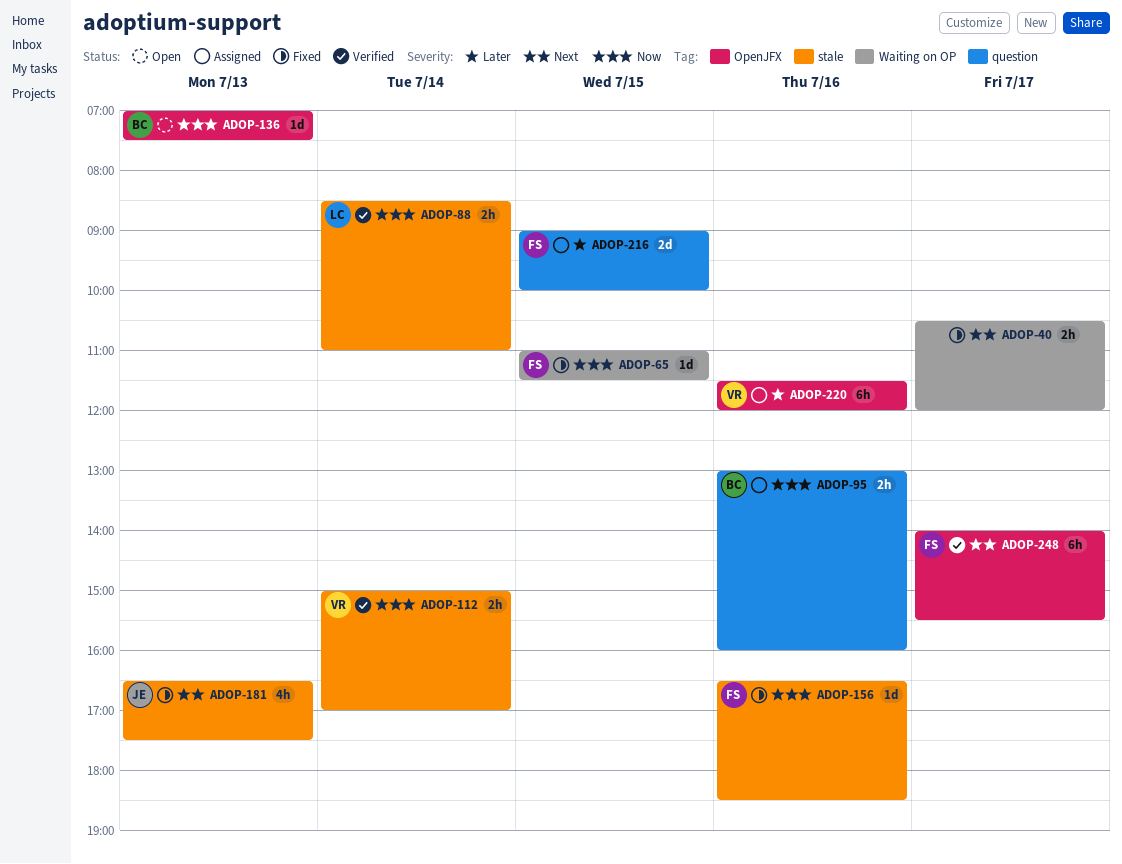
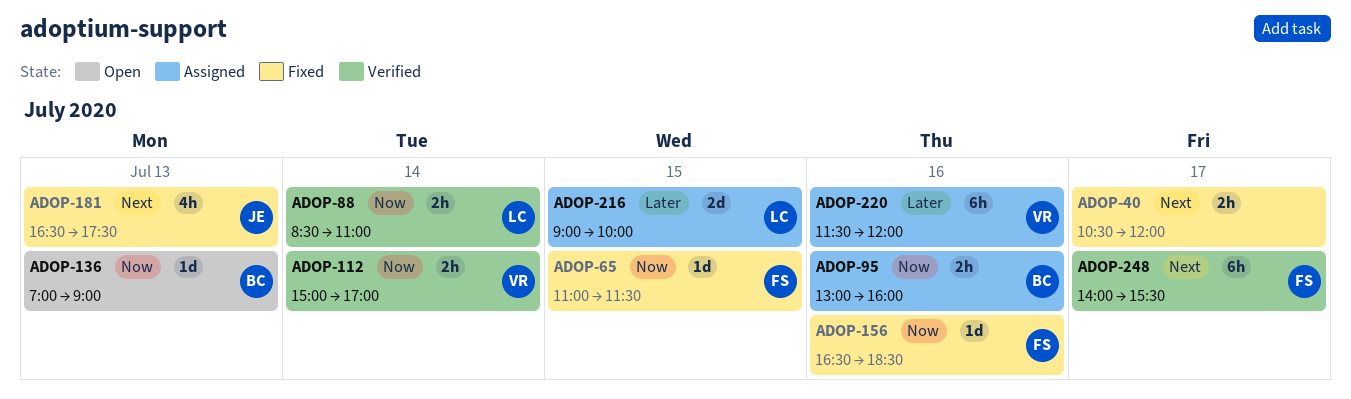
ADOP-136, ends: 07:30 -> 09:00
ADOP-216, owner: FS -> LC

